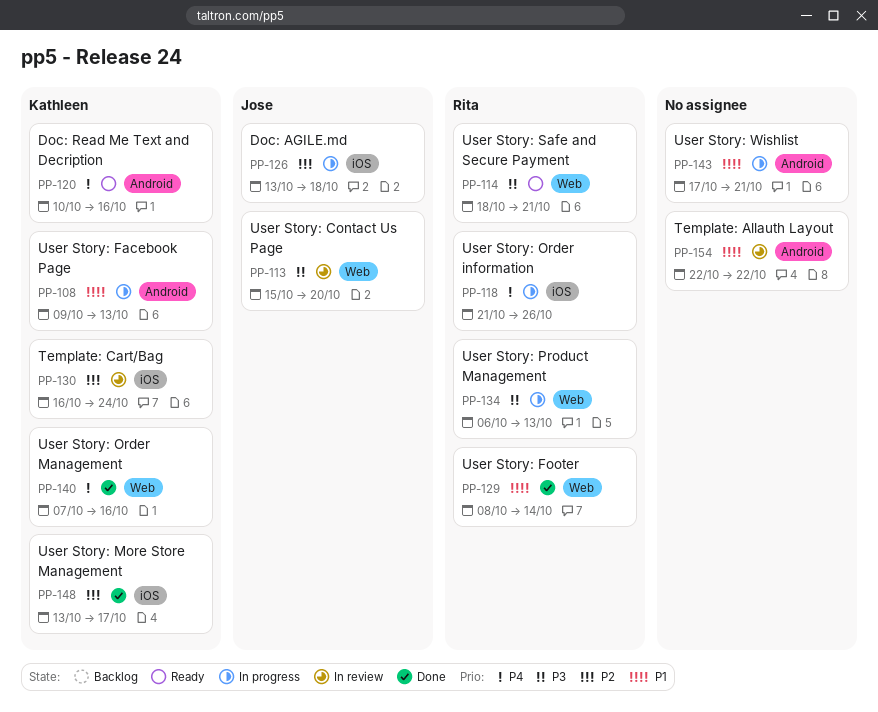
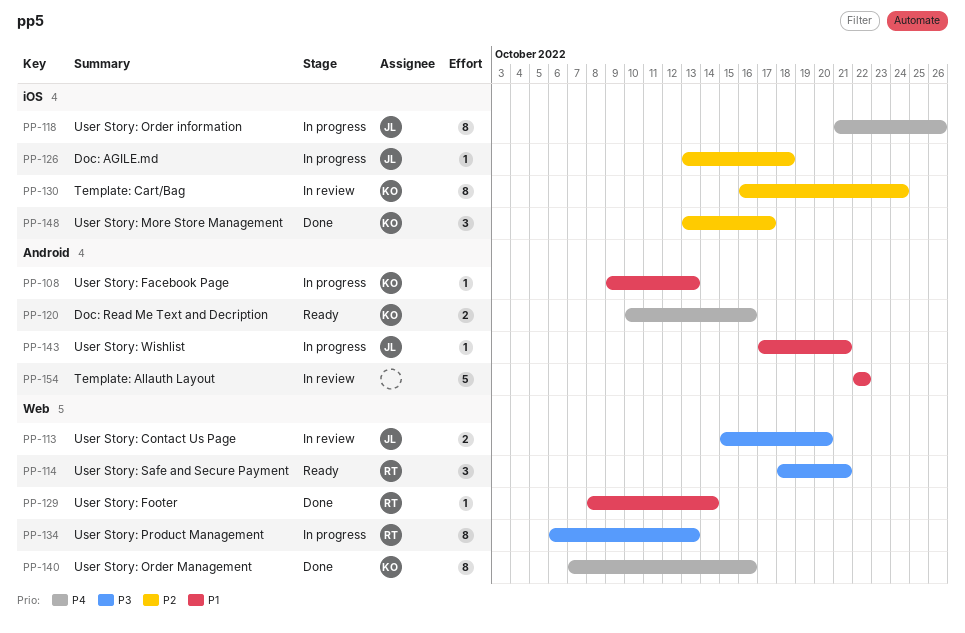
PP-118, owner: Rita -> Jose
PP-143, owner: none -> Jose

